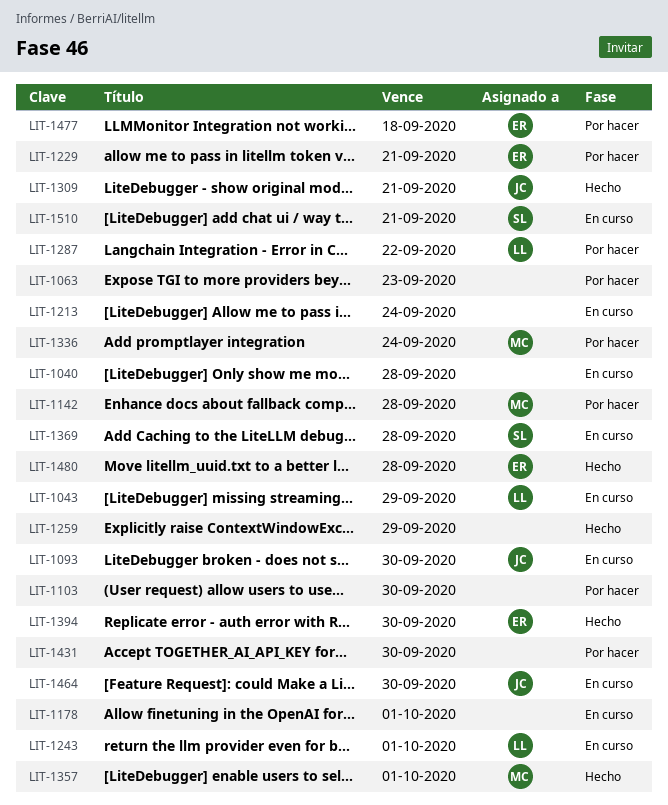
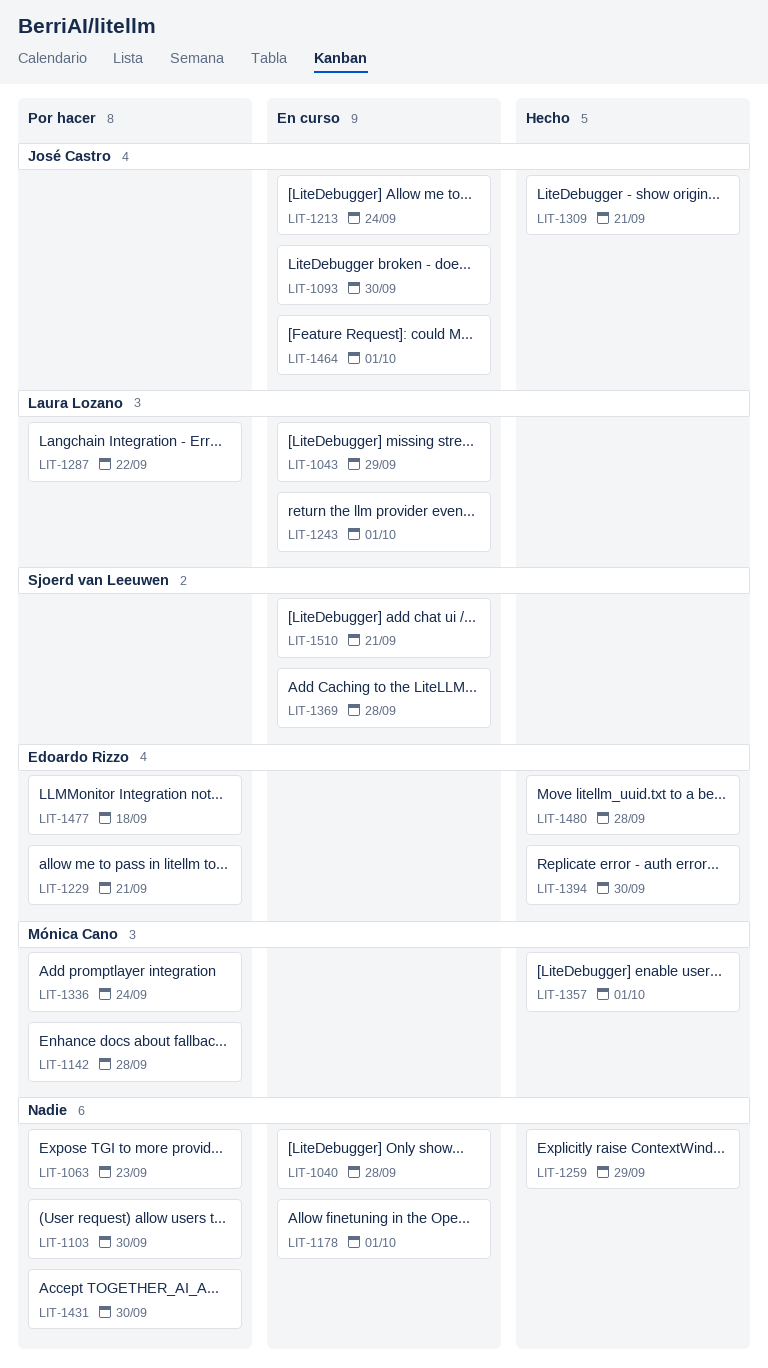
LIT-1213, owner: none -> José Castro
LIT-1464, due: Sep 30 -> Oct 1

